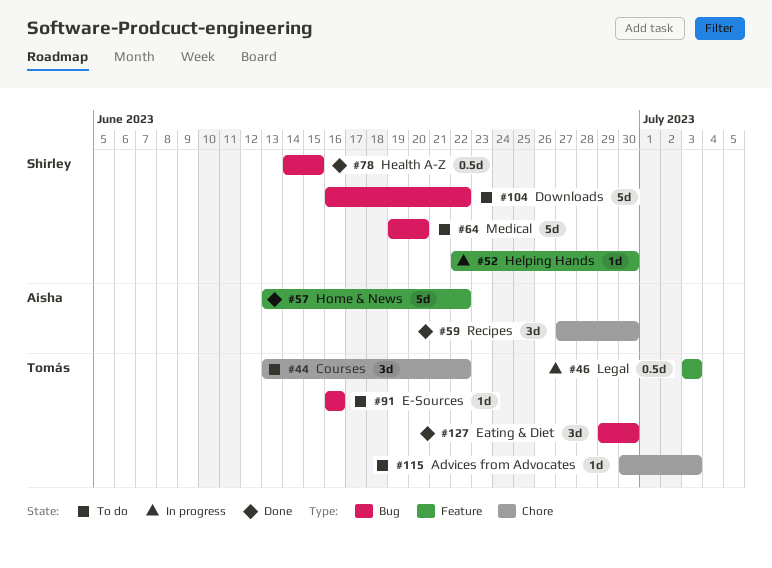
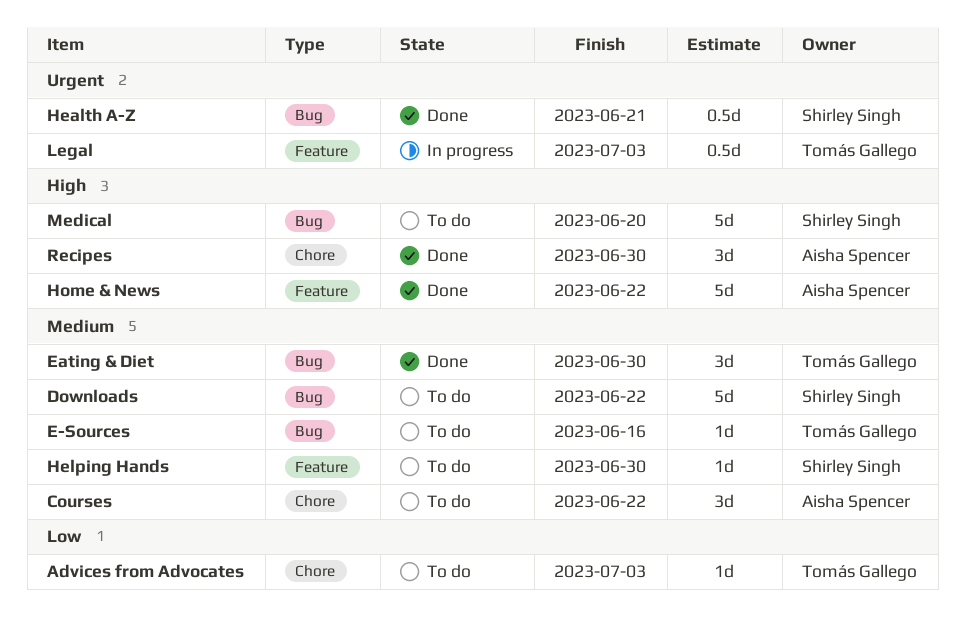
Courses, owner: Tomás Gallego -> Aisha Spencer
Health A-Z, due: Jun 15 -> Jun 21
Helping Hands, status: In progress -> To do

